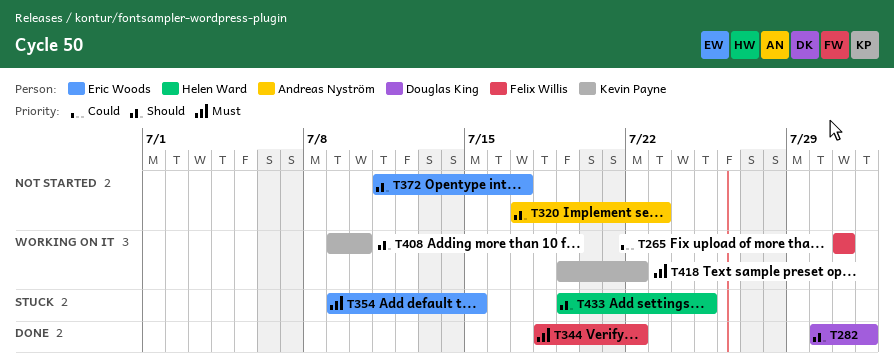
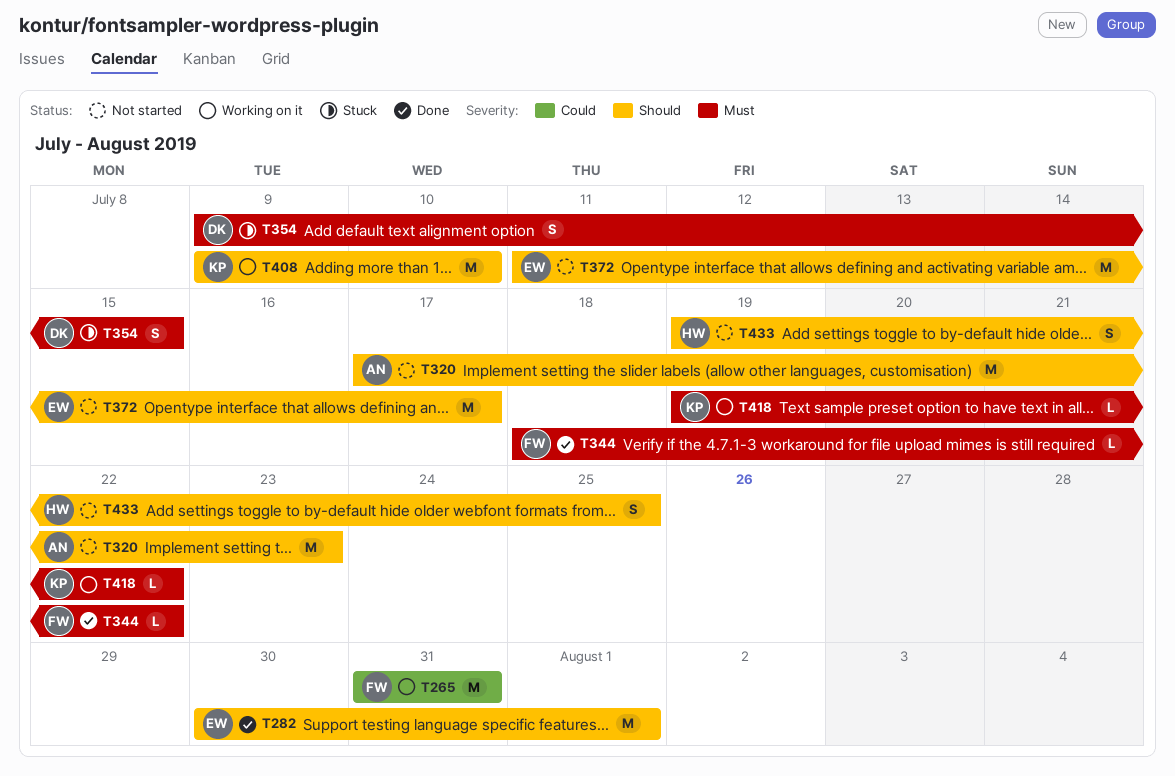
T282, owner: Douglas King -> Eric Woods
T354, owner: Eric Woods -> Douglas King
T433, status: Stuck -> Not started

